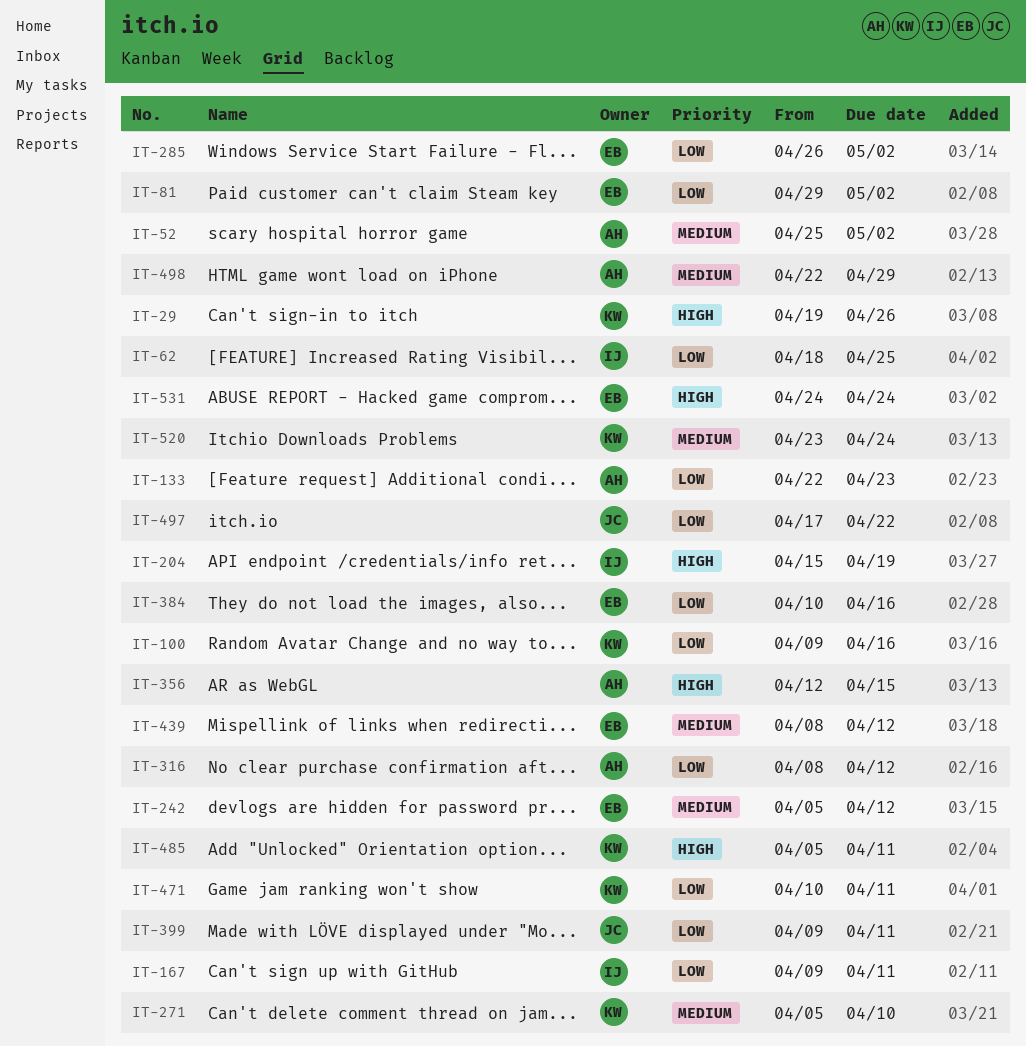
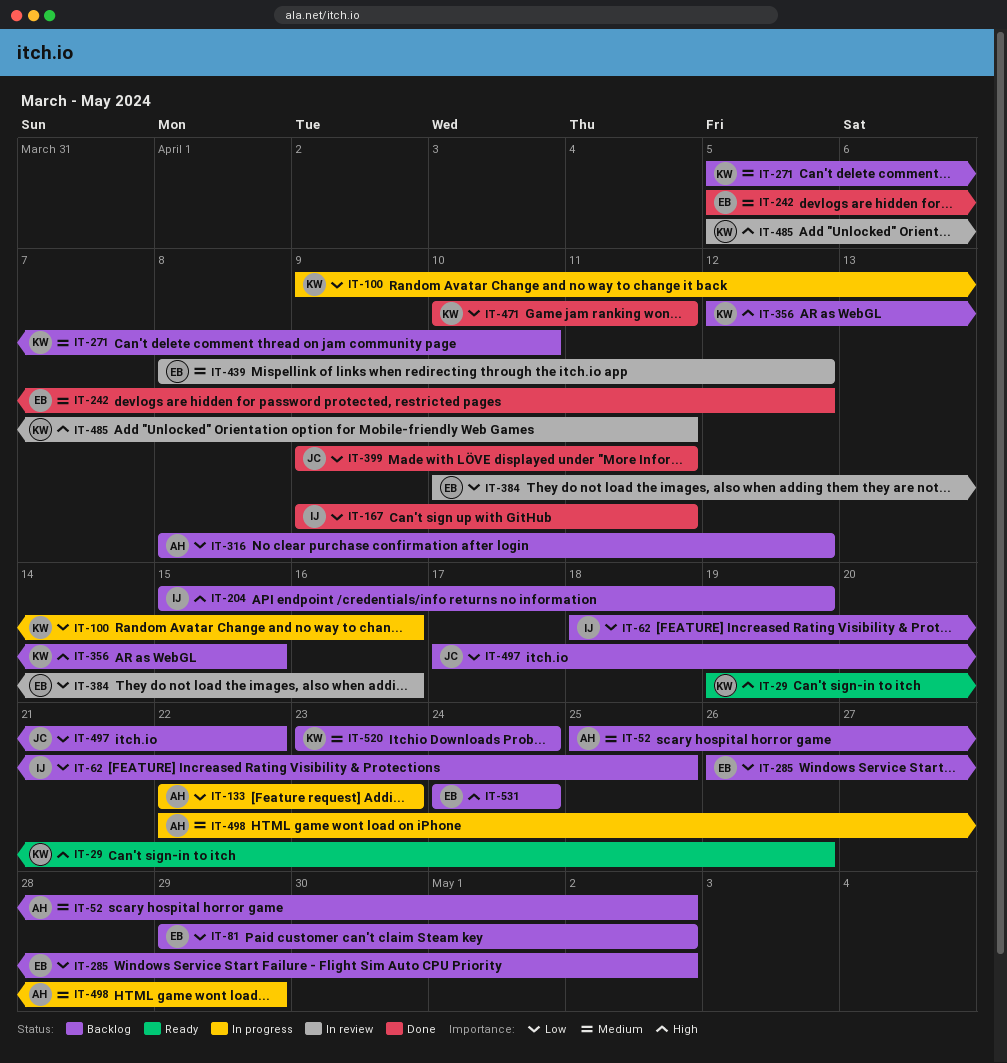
IT-356, owner: AH -> KW

